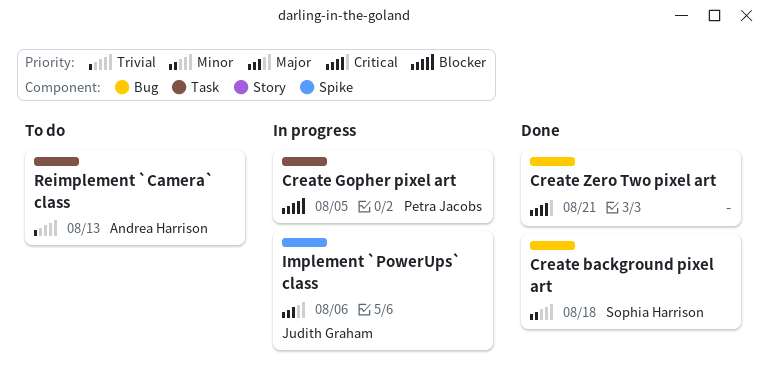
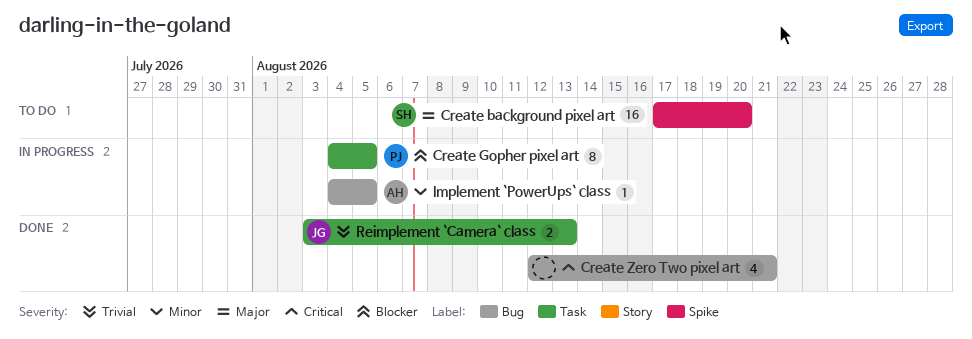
Create background pixel art, status: Done -> To do
Create background pixel art, priority: Minor -> Major
Create background pixel art, label: Bug -> Spike
Create background pixel art, due: Aug 18 -> Aug 20
Implement `PowerUps` class, owner: Judith Graham -> Andrea Harrison
Implement `PowerUps` class, priority: Major -> Minor
Implement `PowerUps` class, label: Spike -> Bug
Implement `PowerUps` class, due: Aug 6 -> Aug 5
Reimplement `Camera` class, status: To do -> Done
Reimplement `Camera` class, owner: Andrea Harrison -> Judith Graham

